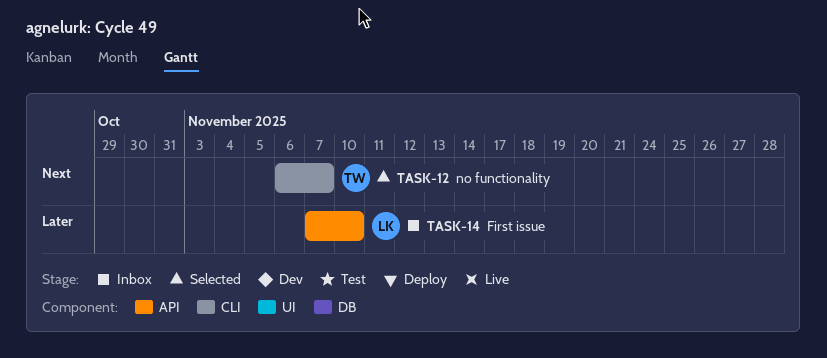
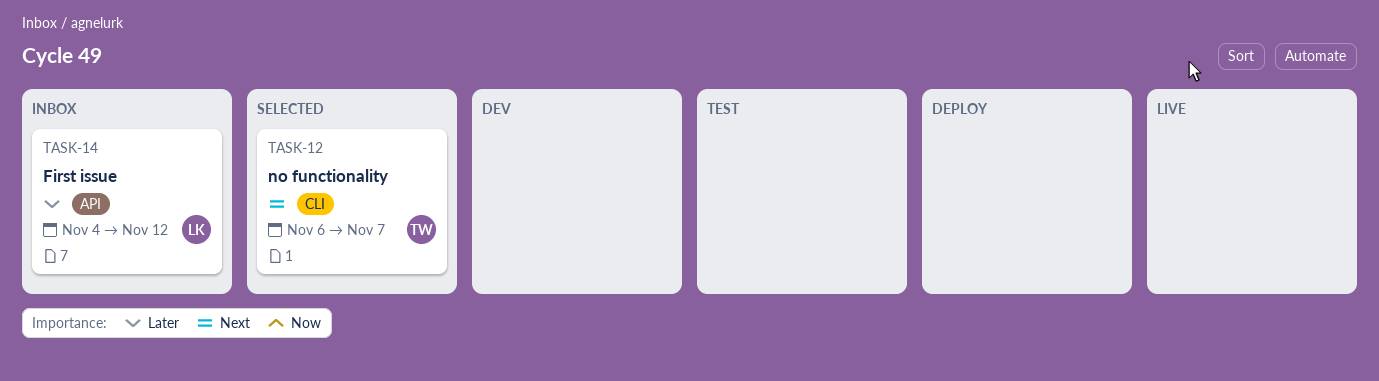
TASK-14, start: Nov 7 -> Nov 4
TASK-14, due: Nov 10 -> Nov 12

